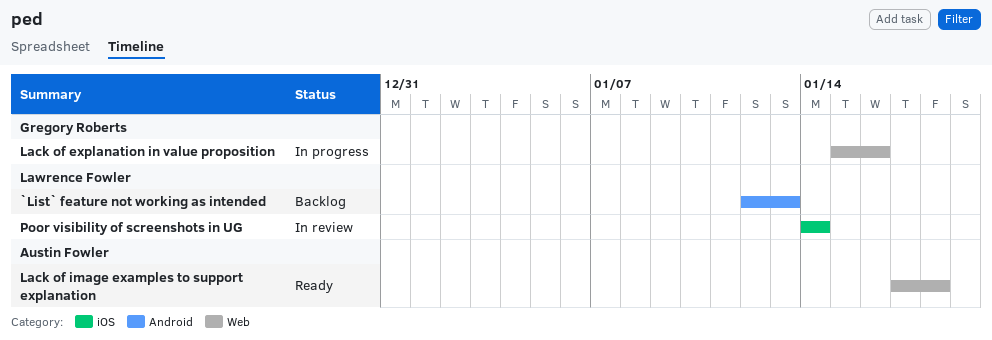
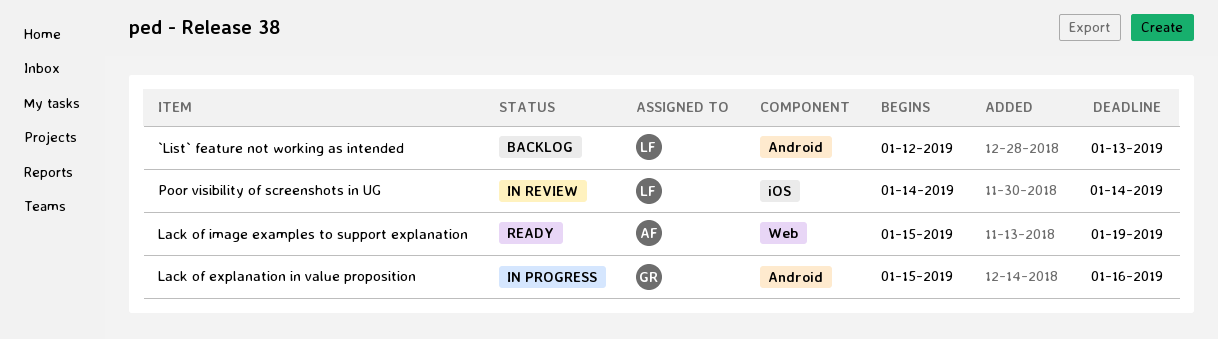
Lack of explanation in value proposition, label: Web -> Android
Lack of image examples to support explanation, start: Jan 17 -> Jan 15
Lack of image examples to support explanation, due: Jan 18 -> Jan 19

